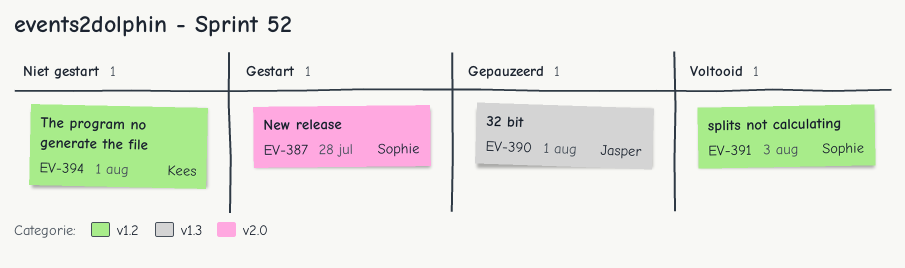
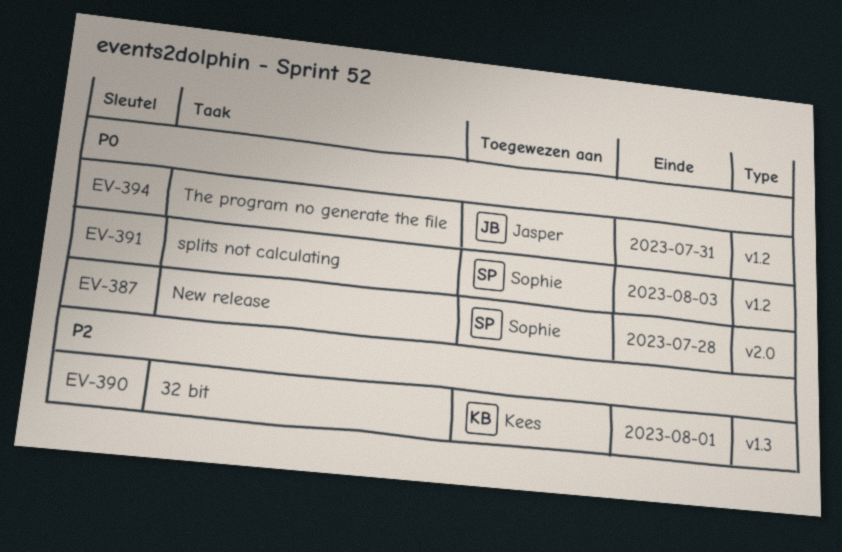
EV-390, owner: Jasper -> Kees
EV-394, owner: Kees -> Jasper
EV-394, due: Aug 1 -> Jul 31

